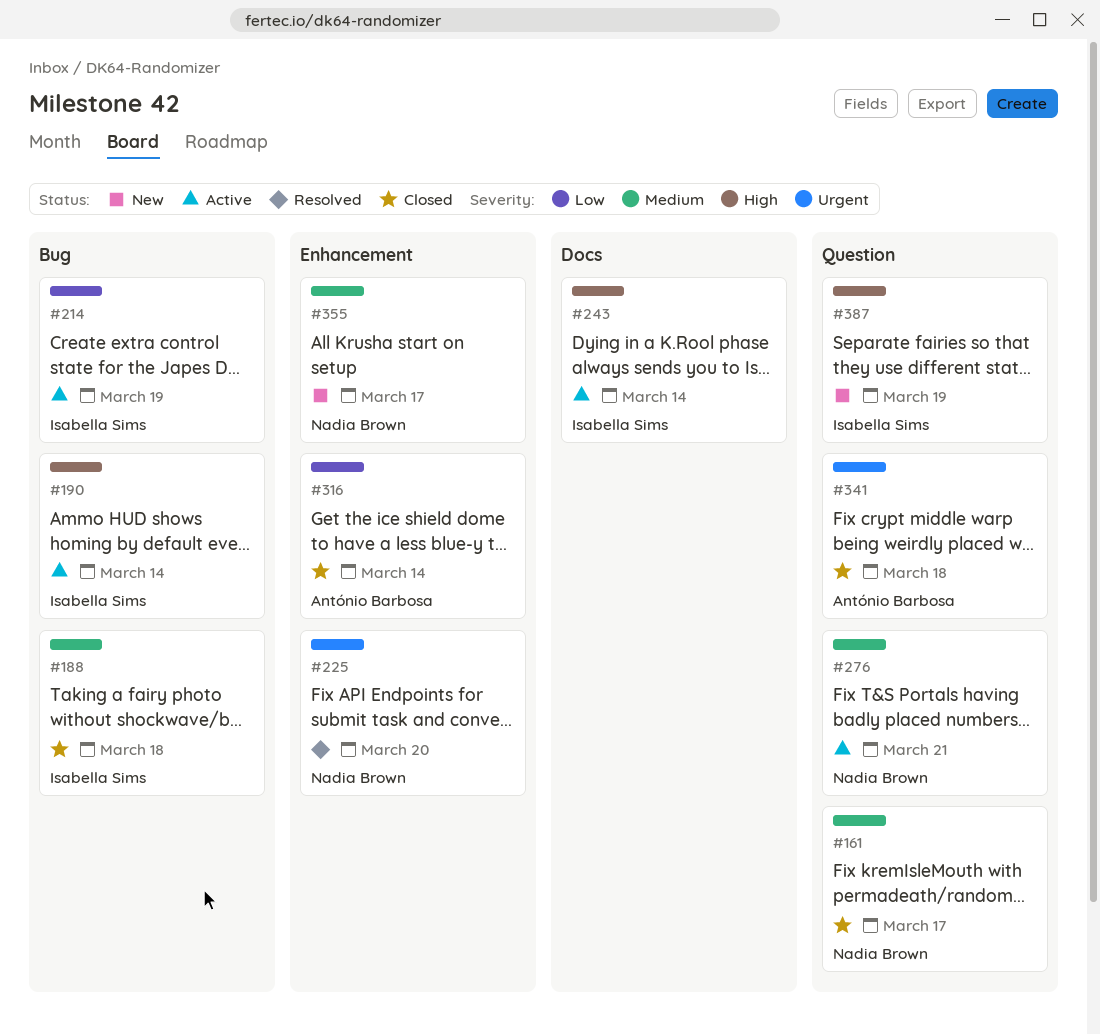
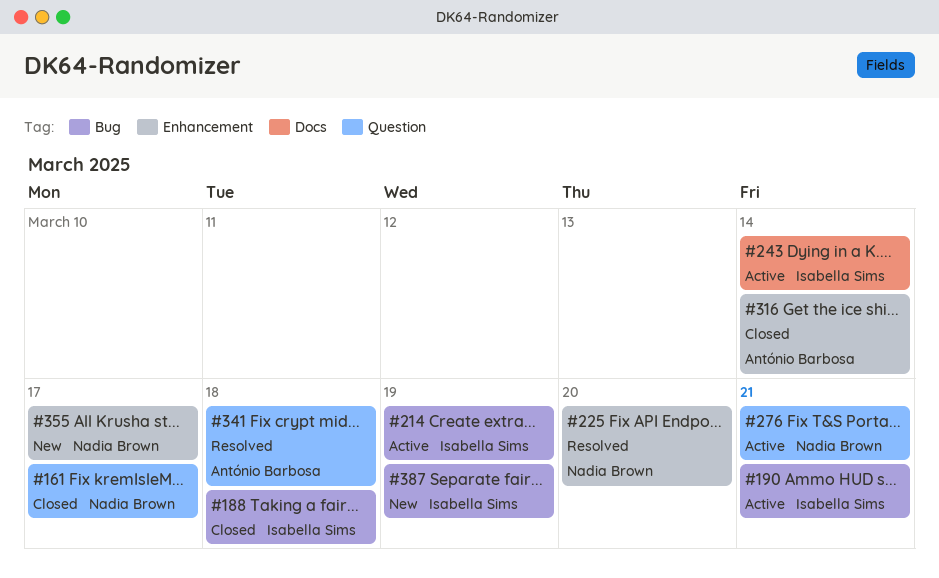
#190, due: Mar 14 -> Mar 21
#341, status: Closed -> Resolved
#387, label: Question -> Bug

